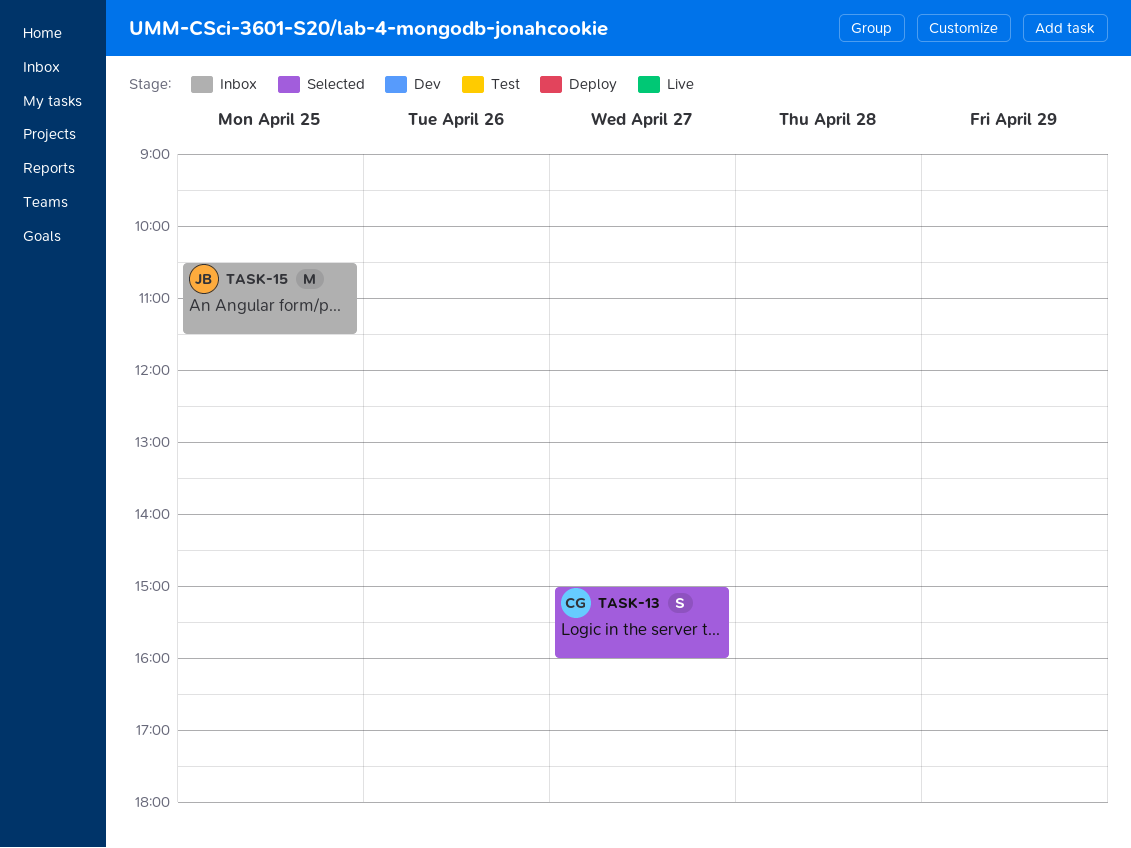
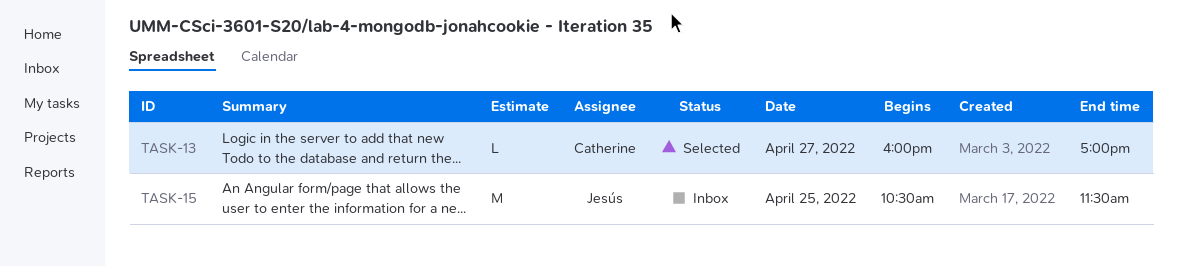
TASK-13, estimate: S -> L
TASK-13, begins: 15:00 -> 16:00
TASK-13, ends: 16:00 -> 17:00

